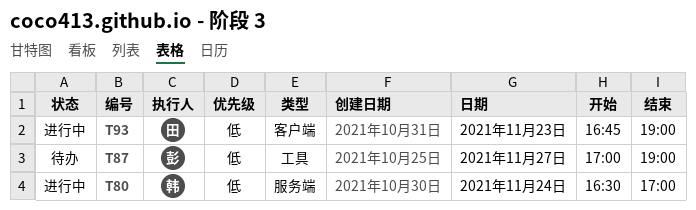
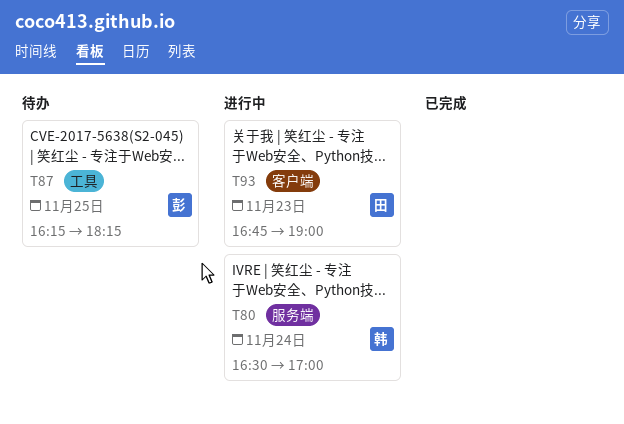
T87, day: Nov 27 -> Nov 25
T87, begins: 17:00 -> 16:15
T87, ends: 19:00 -> 18:15

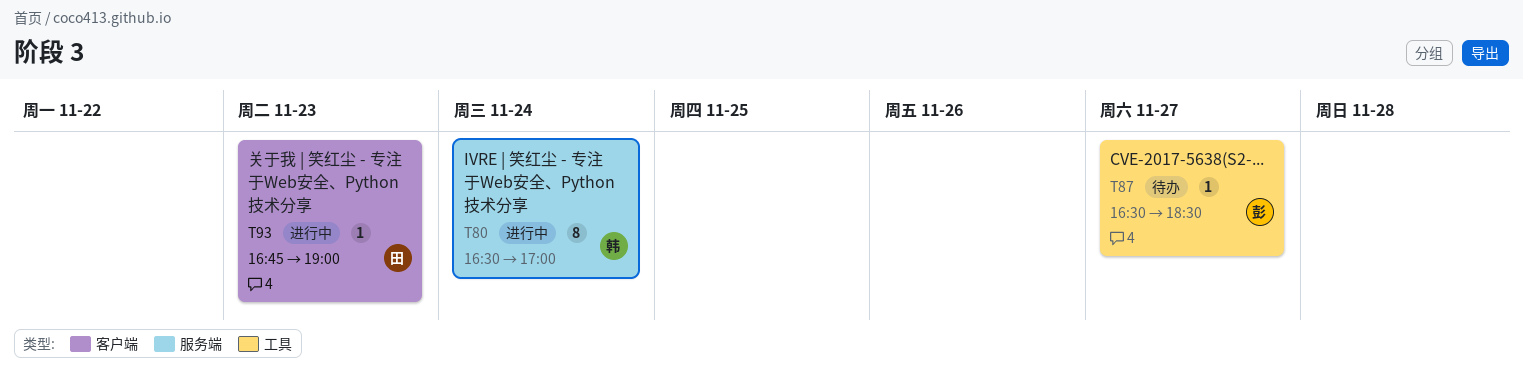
T87, day: Nov 25 -> Nov 27
T87, begins: 16:15 -> 16:30
T87, ends: 18:15 -> 18:30

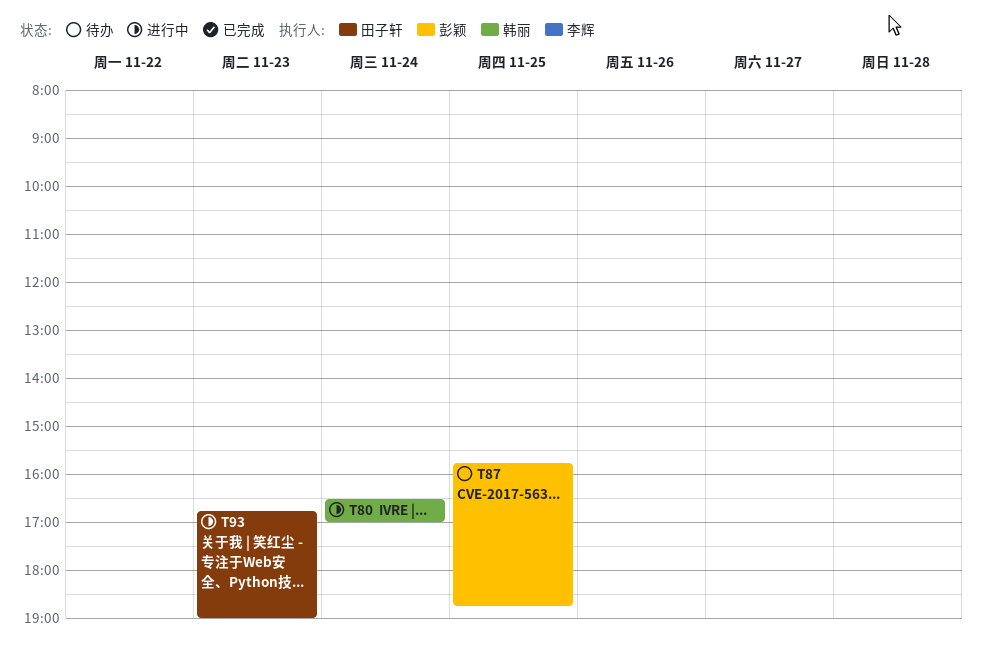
T87, day: Nov 27 -> Nov 25
T87, begins: 16:30 -> 15:45
T87, ends: 18:30 -> 18:45

